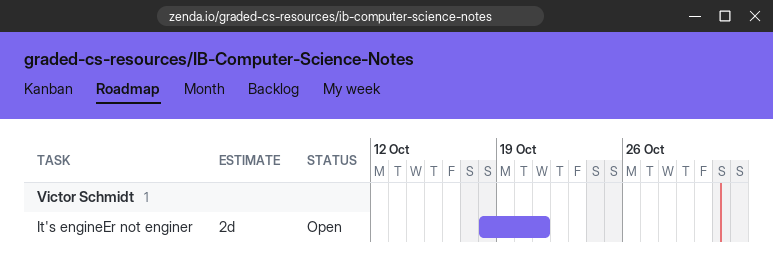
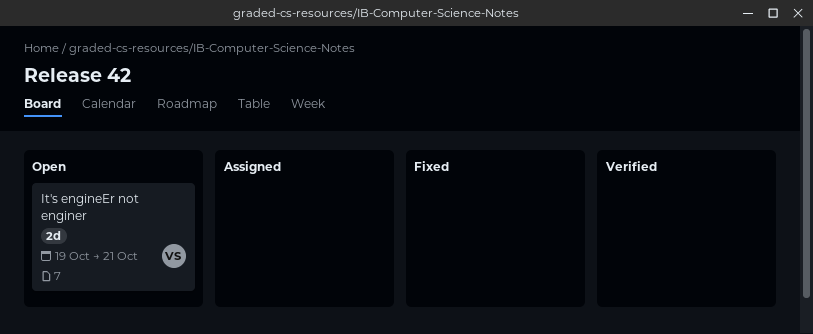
It's engineEr not enginer, start: Oct 18 -> Oct 19

